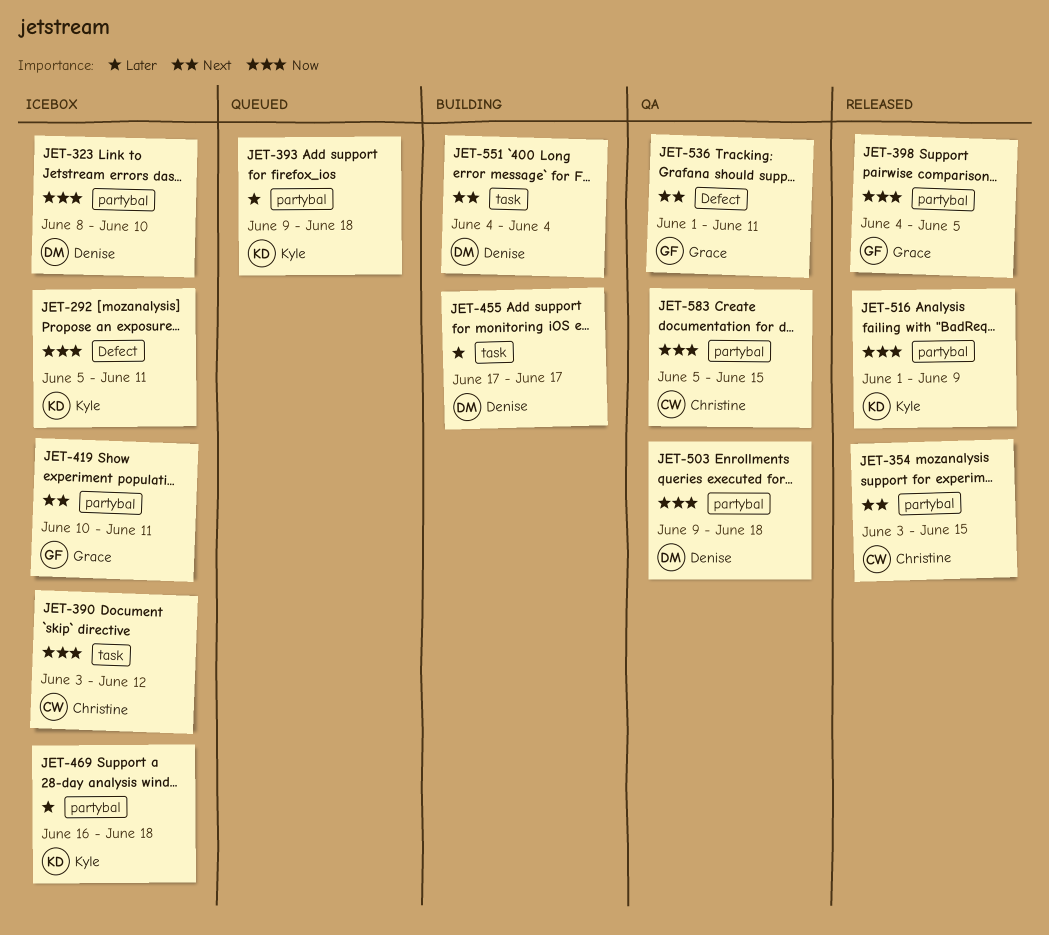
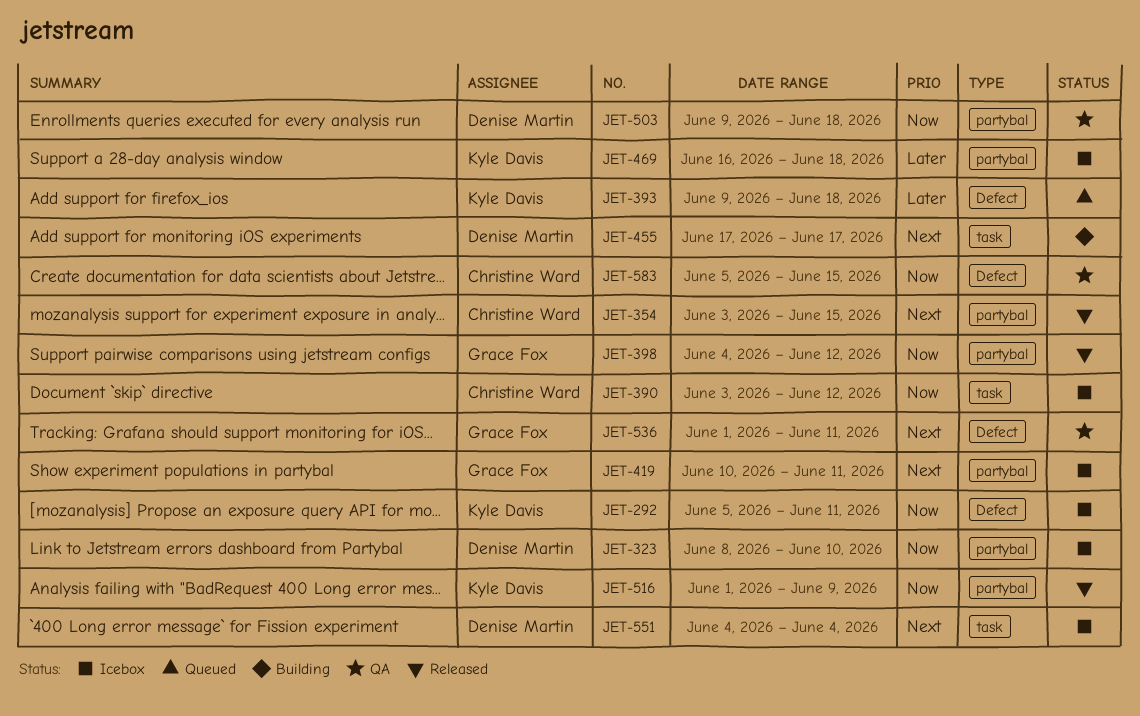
JET-393, label: partybal -> Defect
JET-398, due: Jun 5 -> Jun 12
JET-455, priority: Later -> Next
JET-551, status: Building -> Icebox
JET-583, label: partybal -> Defect

